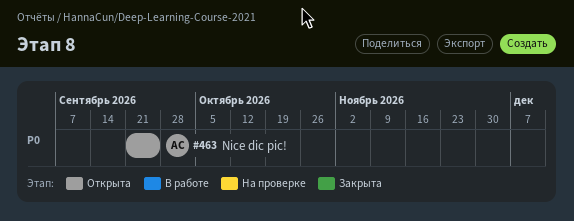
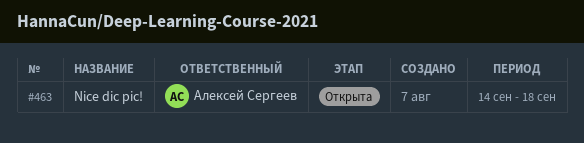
#463, start: Sep 21 -> Sep 14
#463, due: Sep 25 -> Sep 18

